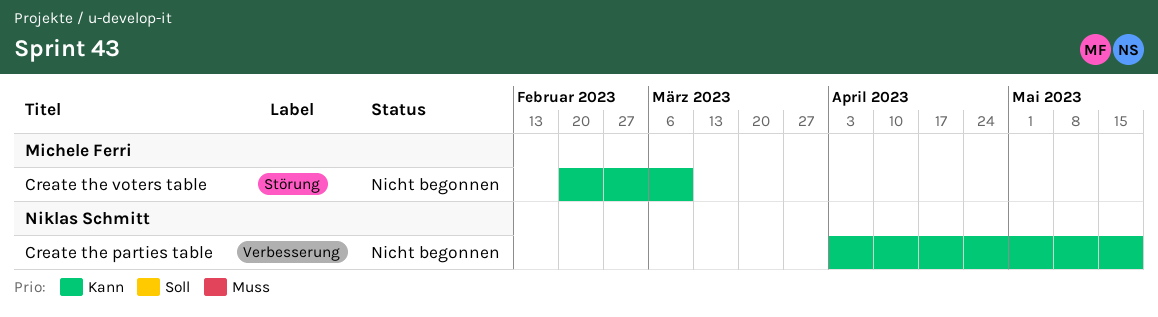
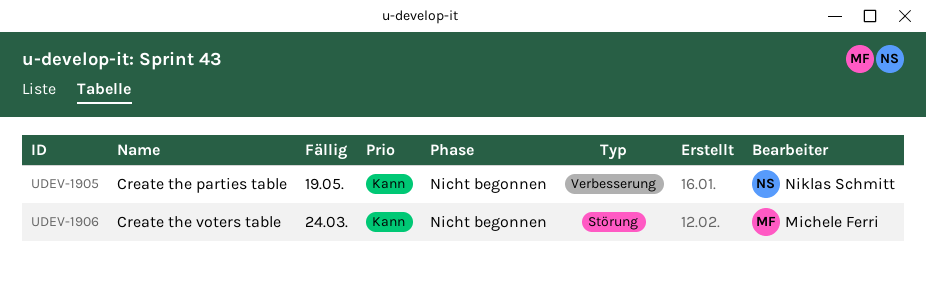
Create the voters table, due: Mar 10 -> Mar 24

